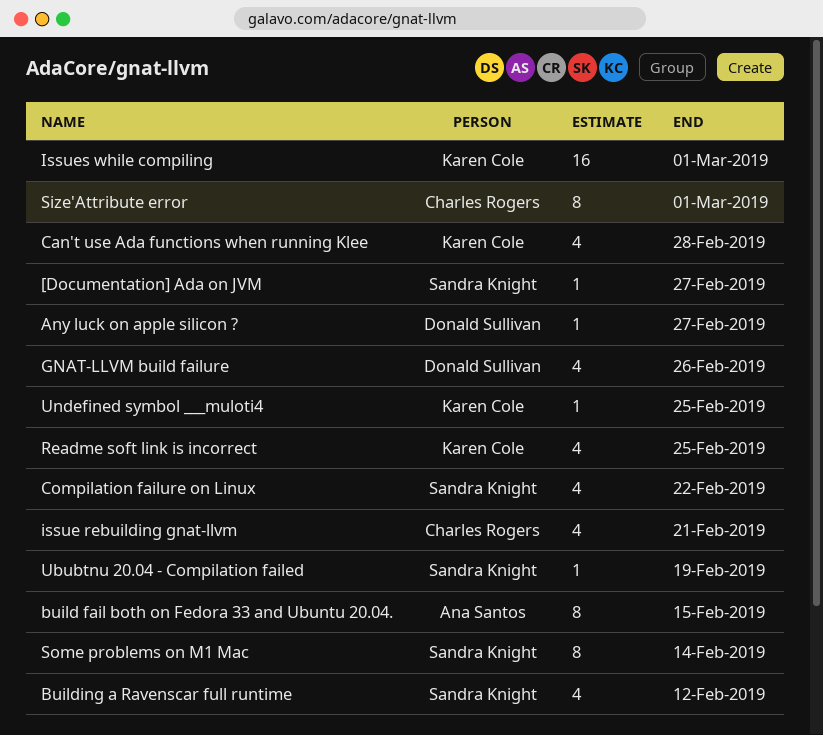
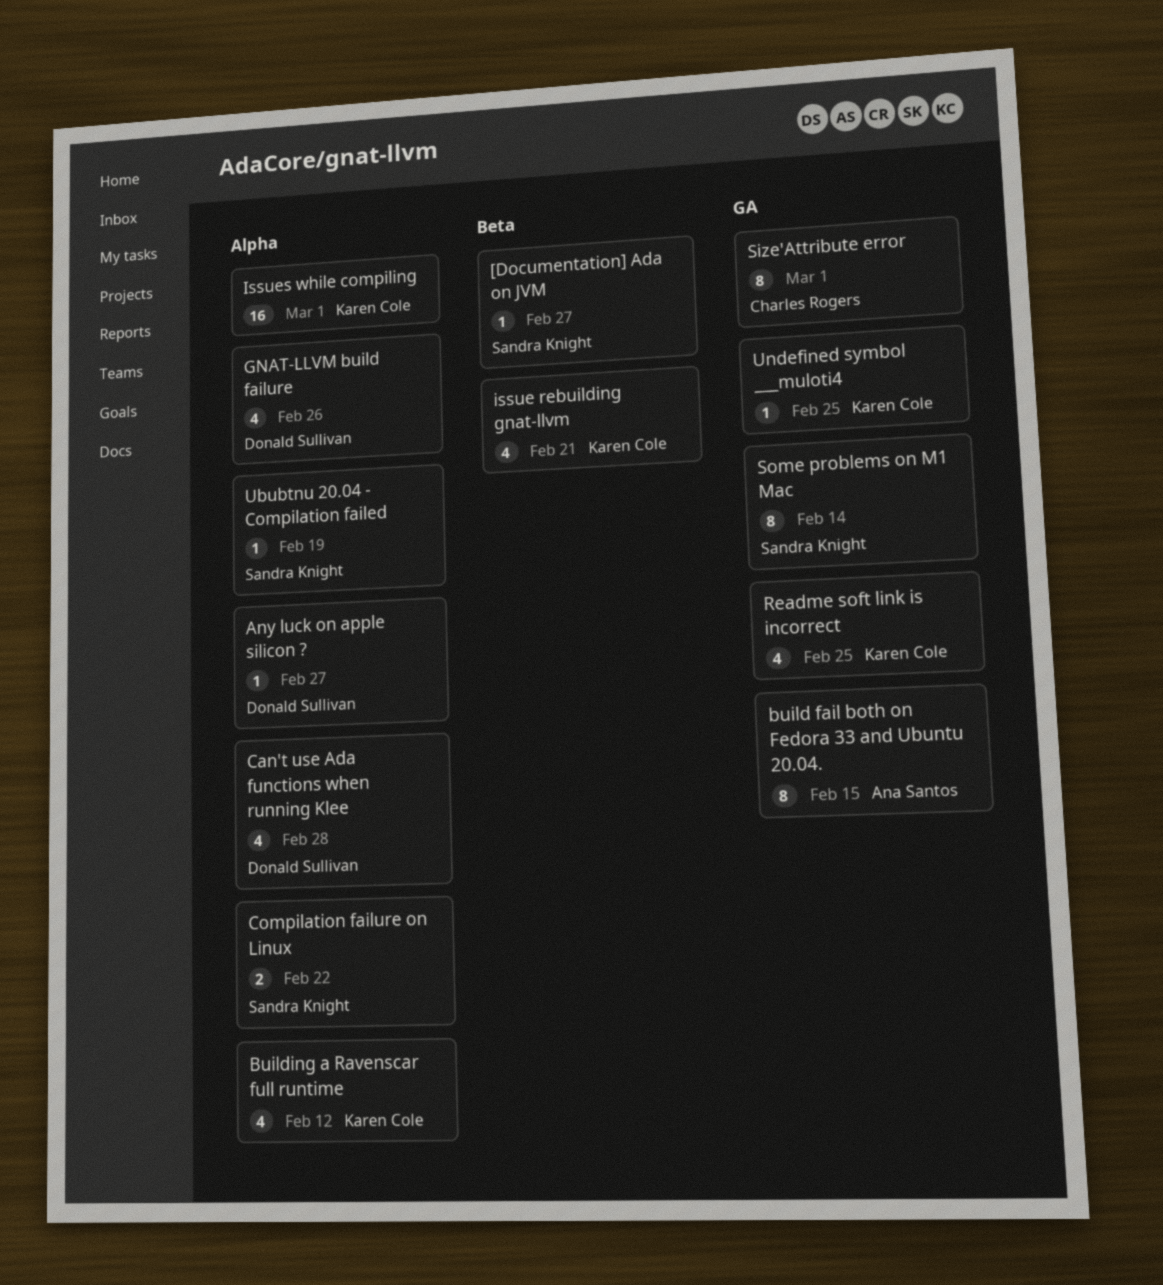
Building a Ravenscar full runtime, owner: Sandra Knight -> Karen Cole
Can't use Ada functions when running Klee, owner: Karen Cole -> Donald Sullivan
Compilation failure on Linux, estimate: 4 -> 2
issue rebuilding gnat-llvm, owner: Charles Rogers -> Karen Cole

